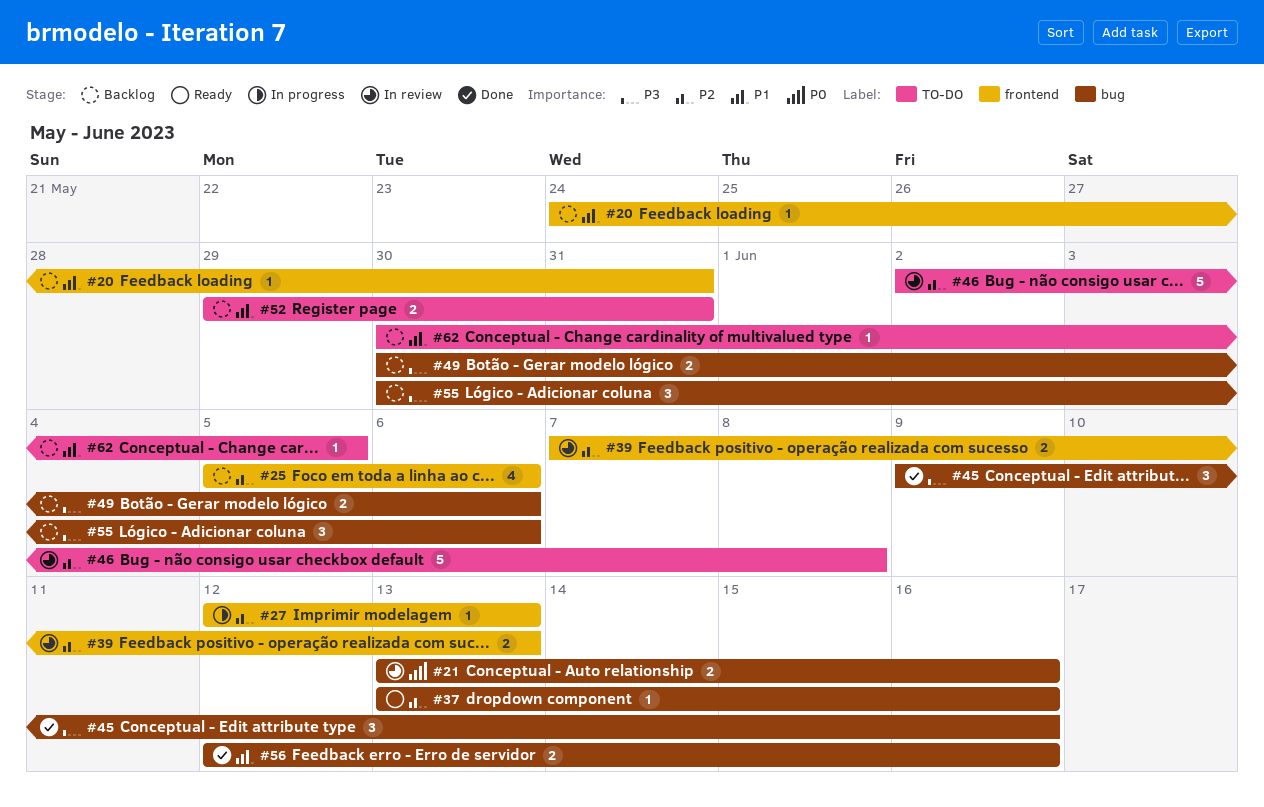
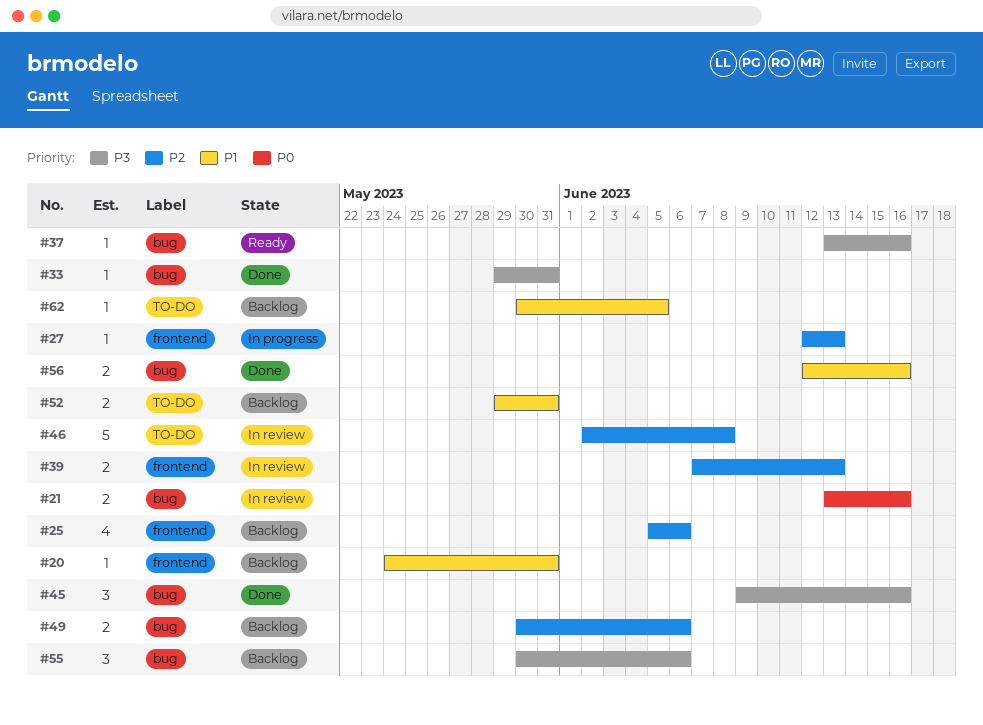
#33: none -> present
#37, priority: P2 -> P3
#49, priority: P3 -> P2

